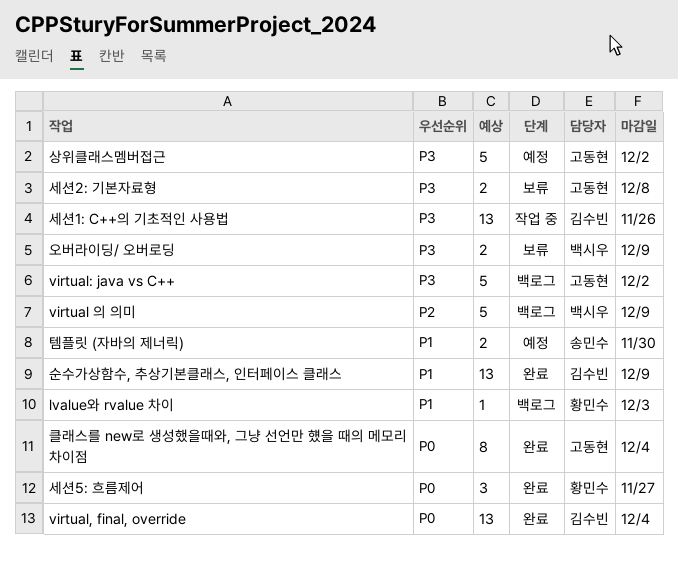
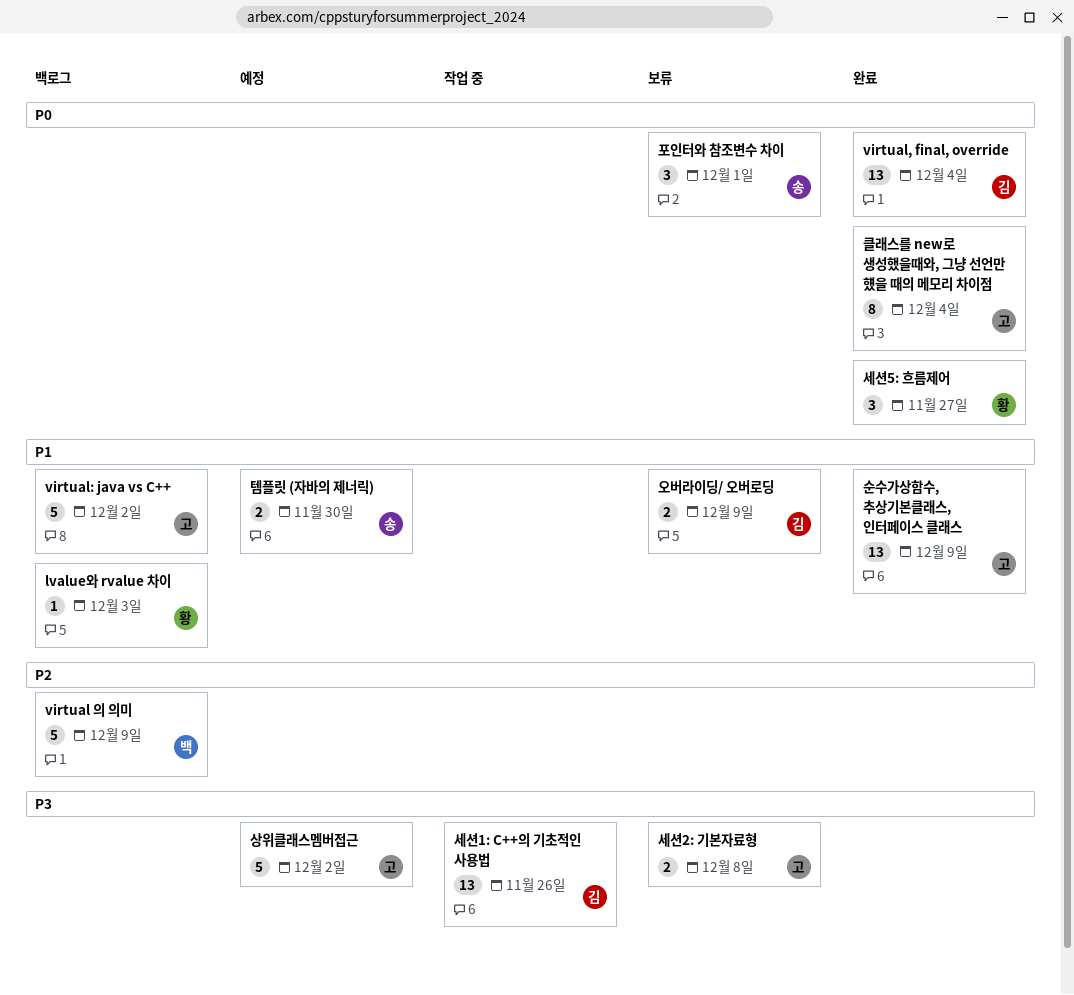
virtual: java vs C++, priority: P3 -> P1
순수가상함수, 추상기본클래스, 인터페이스 클래스, owner: 김수빈 -> 고동현
오버라이딩/ 오버로딩, owner: 백시우 -> 김수빈
오버라이딩/ 오버로딩, priority: P3 -> P1
포인터와 참조변수 차이: none -> present

